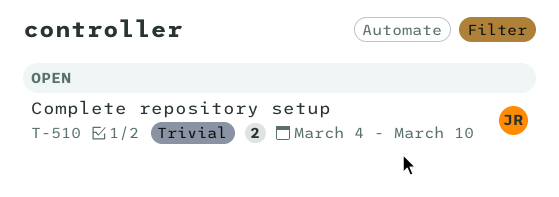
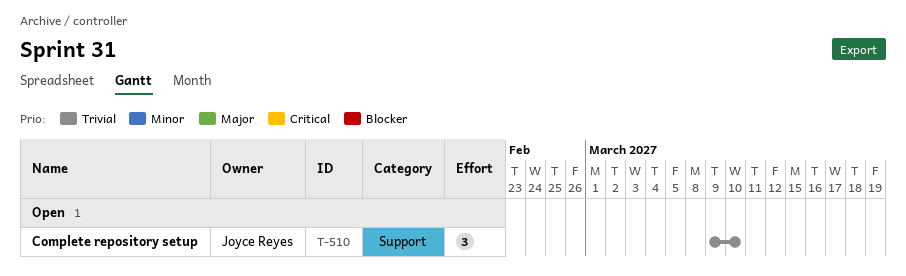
T-510, estimate: 2 -> 3
T-510, start: Mar 4 -> Mar 9

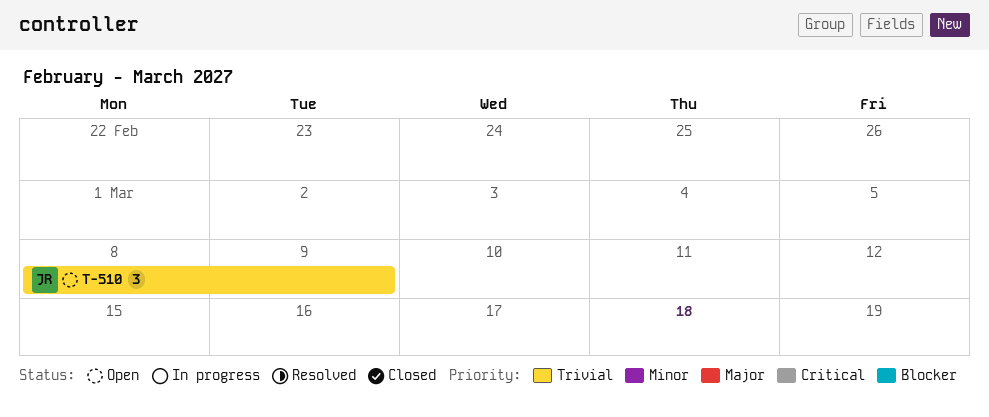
T-510, start: Mar 9 -> Mar 8
T-510, due: Mar 10 -> Mar 9

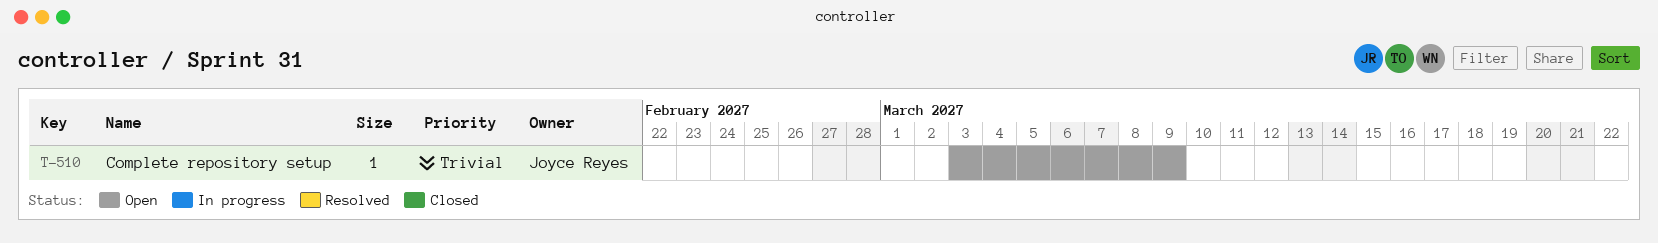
T-510, estimate: 3 -> 1
T-510, start: Mar 8 -> Mar 3

